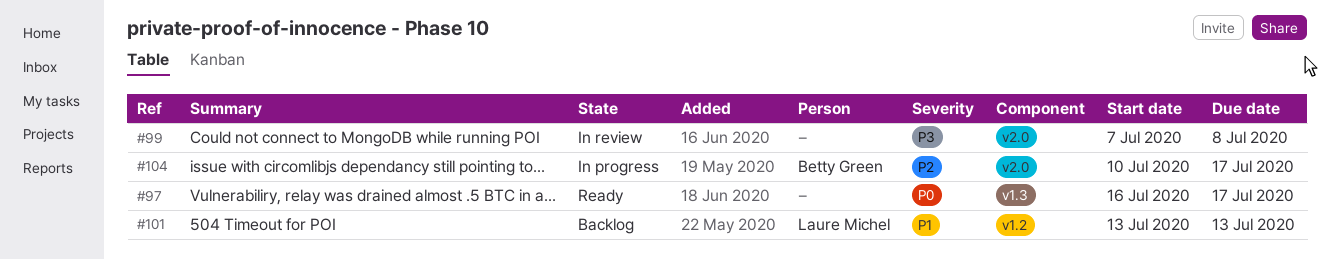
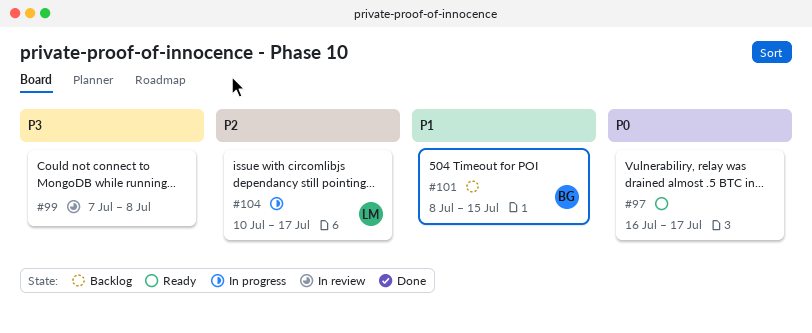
#101, owner: Laure Michel -> Betty Green
#101, start: Jul 13 -> Jul 8
#101, due: Jul 13 -> Jul 15
#104, owner: Betty Green -> Laure Michel

